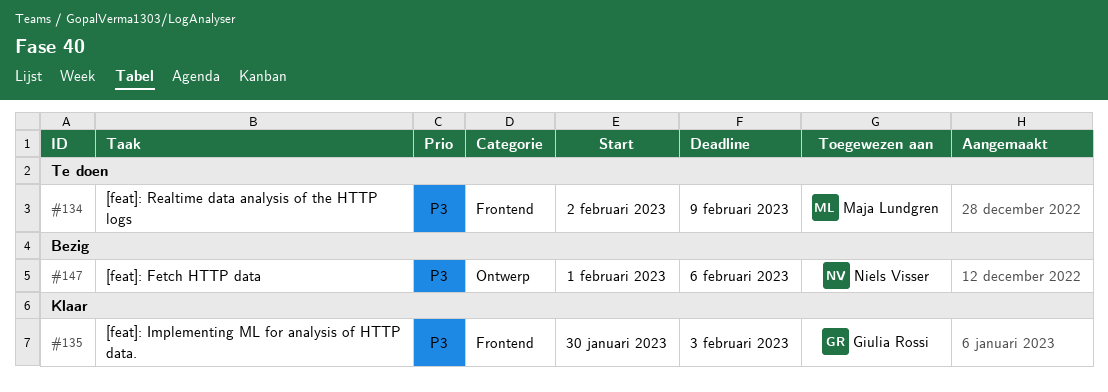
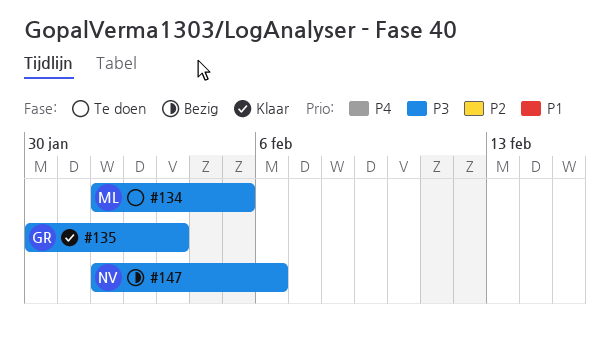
#134, start: Feb 2 -> Feb 1
#134, due: Feb 9 -> Feb 5

